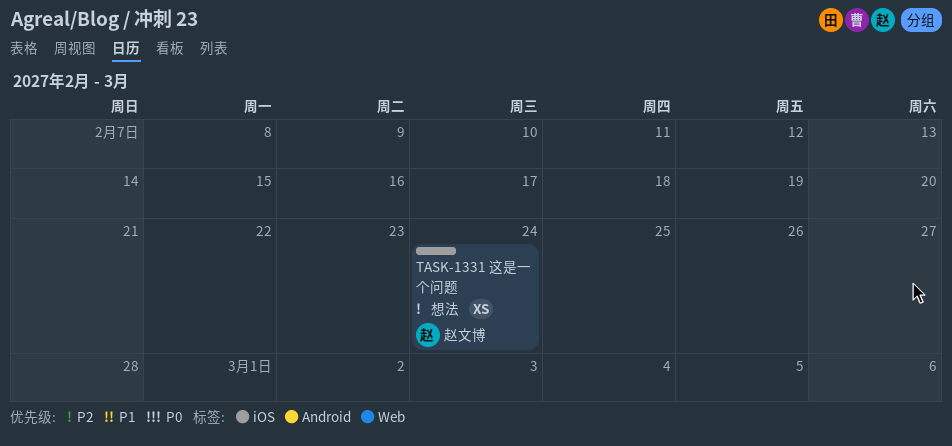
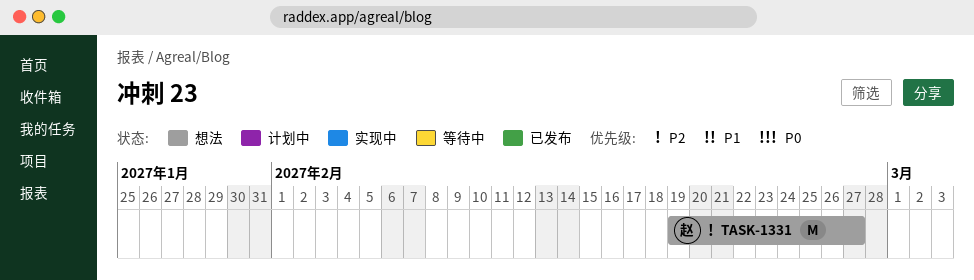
TASK-1331, estimate: XS -> M
TASK-1331, due: Feb 24 -> Feb 27

